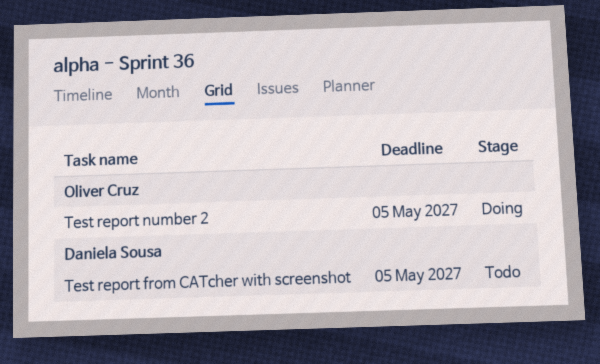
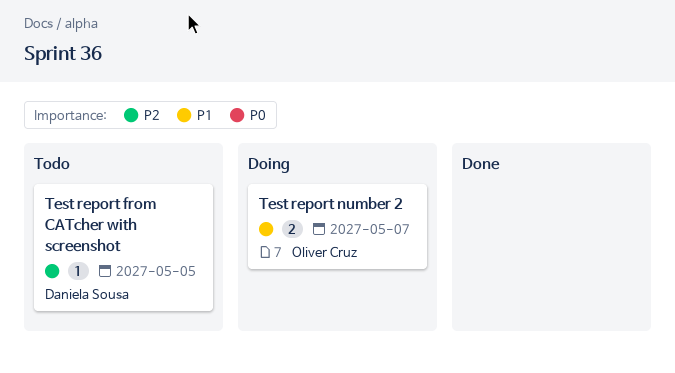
Test report number 2, due: May 5 -> May 7

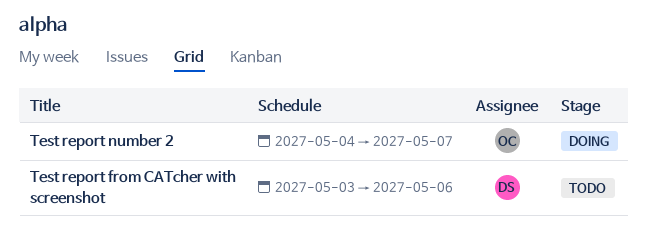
Test report from CATcher with screenshot, due: May 5 -> May 6

